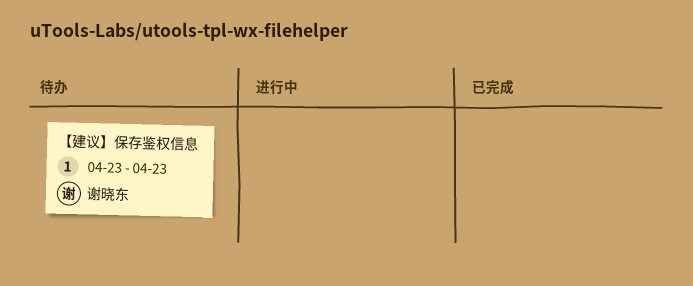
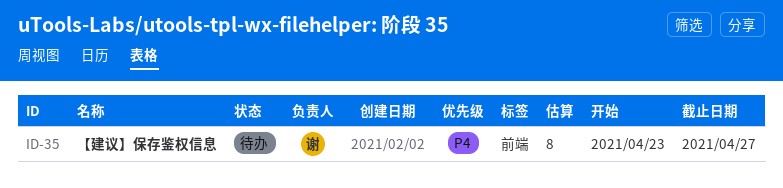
【建议】保存鉴权信息, estimate: 1 -> 8
【建议】保存鉴权信息, due: Apr 23 -> Apr 27

